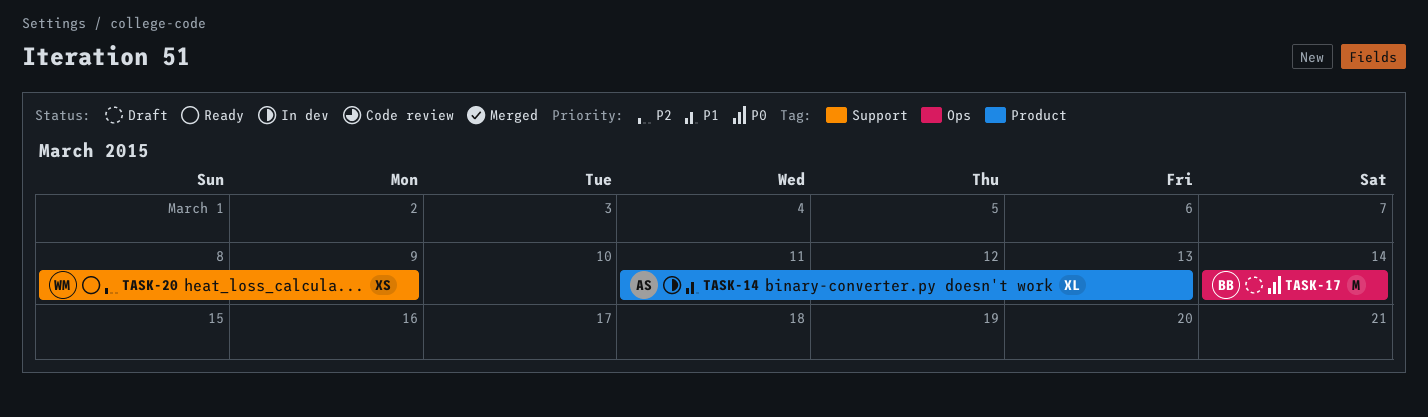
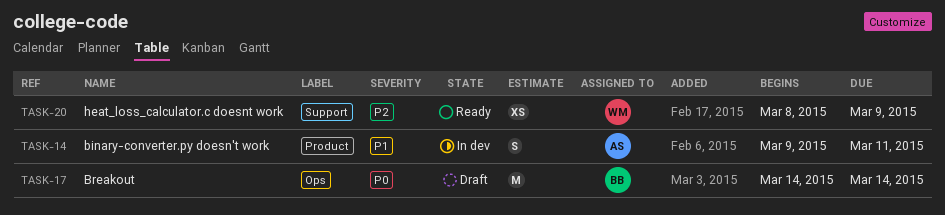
TASK-14, estimate: XL -> S
TASK-14, start: Mar 11 -> Mar 9
TASK-14, due: Mar 13 -> Mar 11

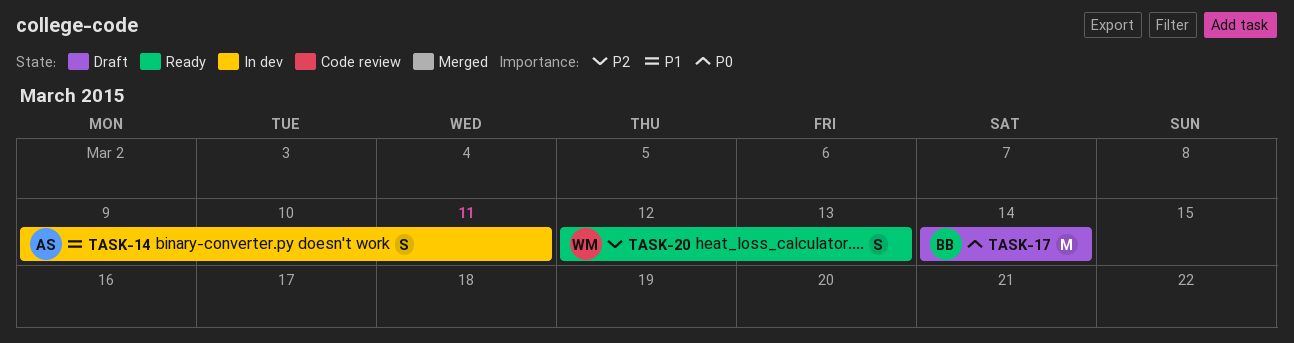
TASK-20, estimate: XS -> S
TASK-20, start: Mar 8 -> Mar 12
TASK-20, due: Mar 9 -> Mar 13

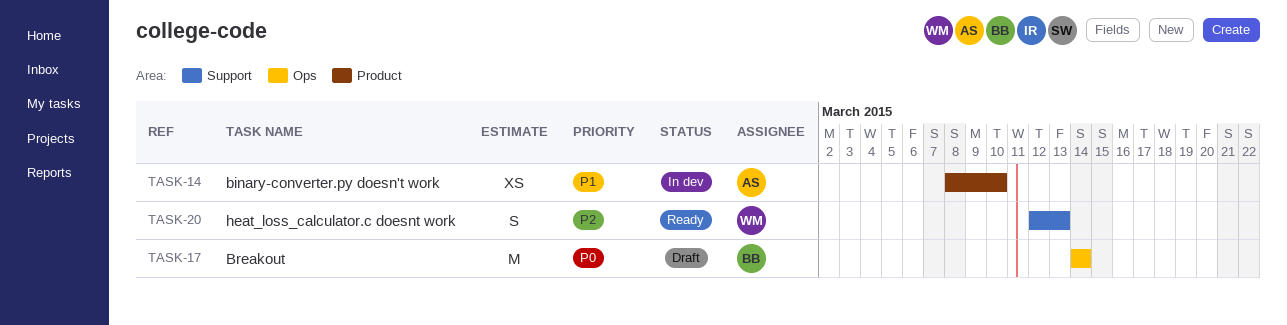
TASK-14, estimate: S -> XS
TASK-14, start: Mar 9 -> Mar 8
TASK-14, due: Mar 11 -> Mar 10

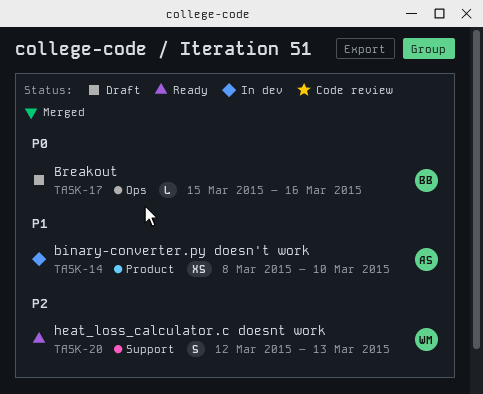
TASK-17, estimate: M -> L
TASK-17, start: Mar 14 -> Mar 15
TASK-17, due: Mar 14 -> Mar 16

